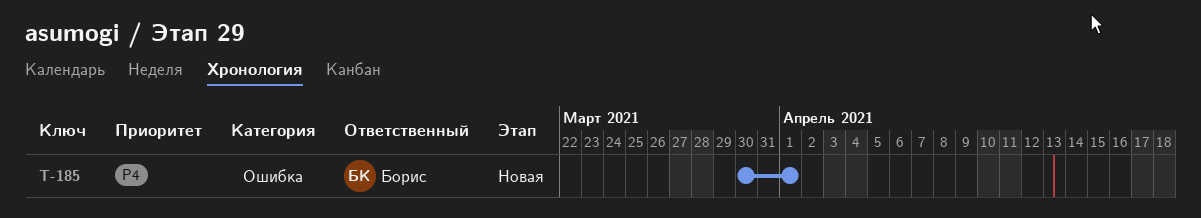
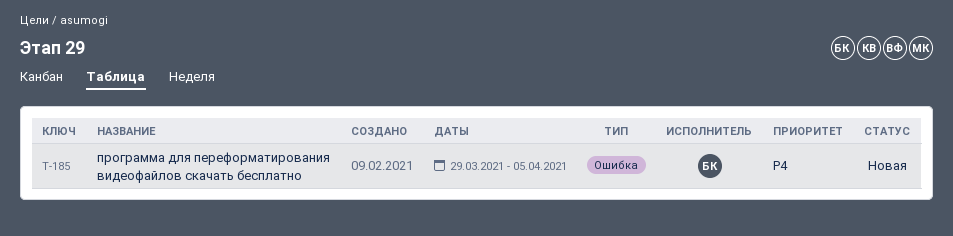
T-185, start: Mar 30 -> Mar 29
T-185, due: Apr 1 -> Apr 5

